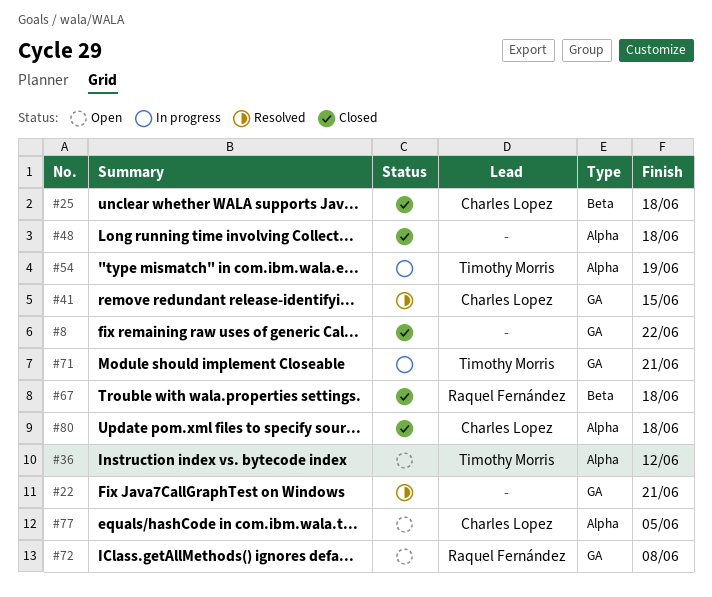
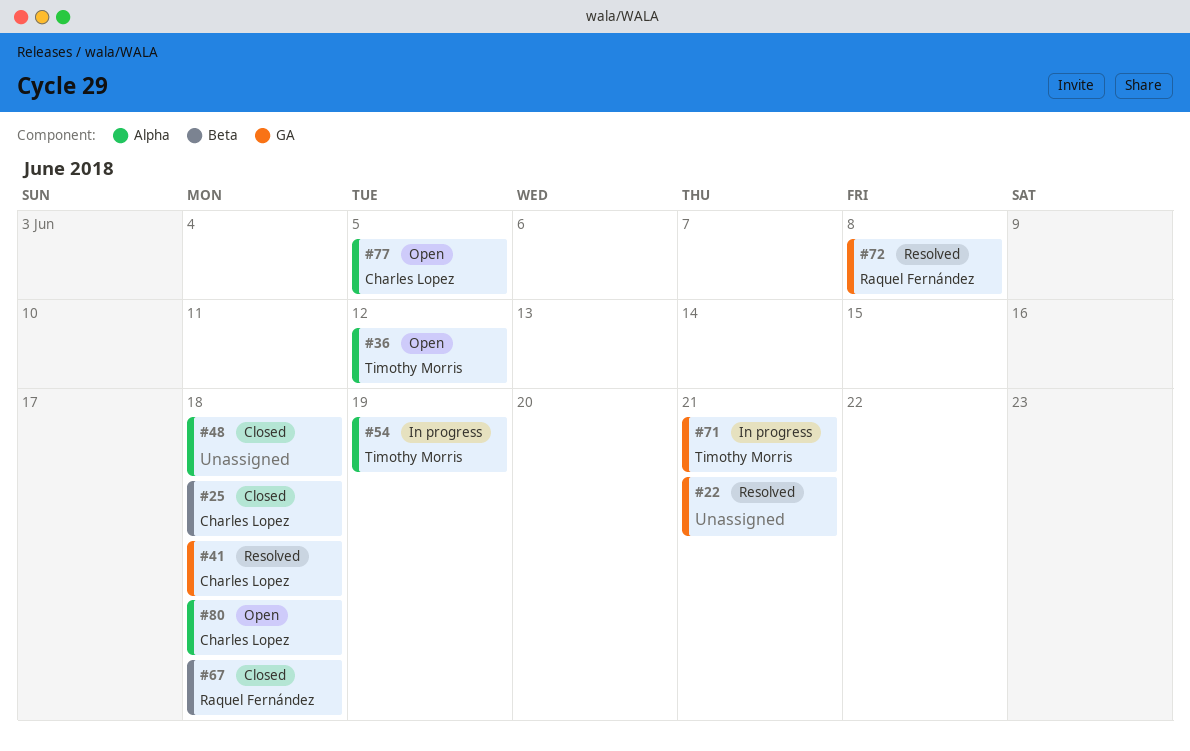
#8: present -> none
#41, due: Jun 15 -> Jun 18
#72, status: Open -> Resolved
#80, status: Closed -> Open

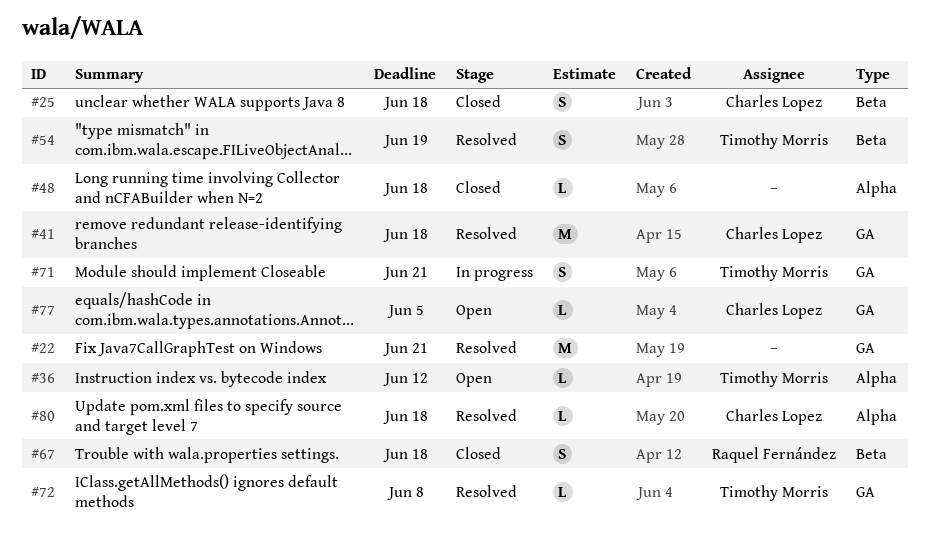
#54, status: In progress -> Resolved
#54, label: Alpha -> Beta
#72, owner: Raquel Fernández -> Timothy Morris
#77, label: Alpha -> GA
#80, status: Open -> Resolved

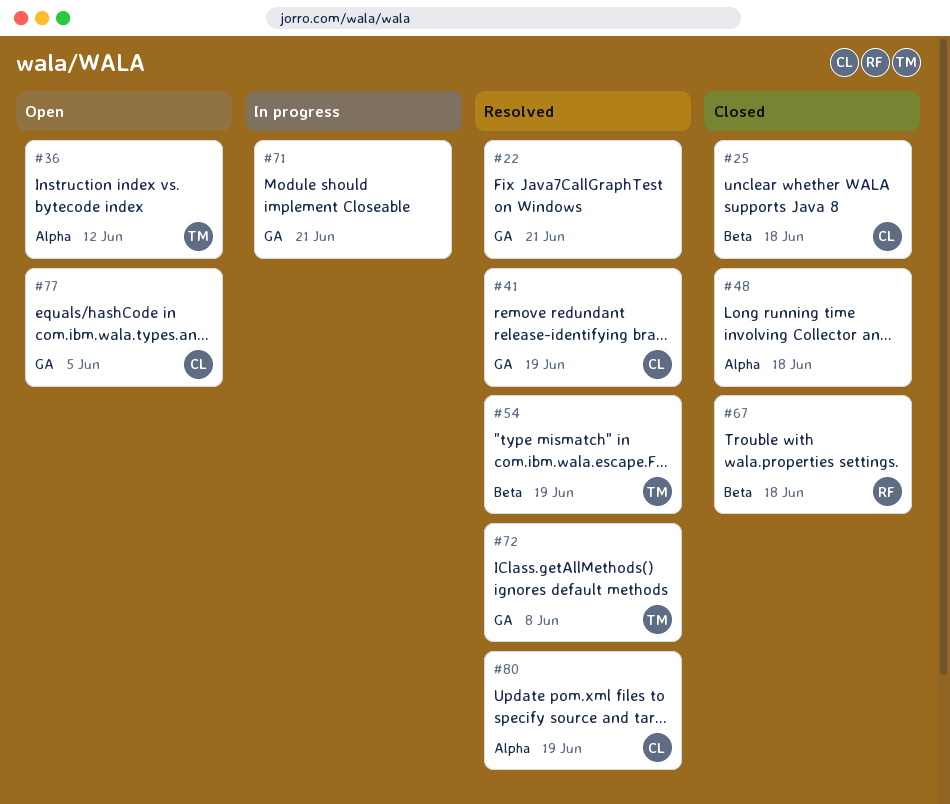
#41, due: Jun 18 -> Jun 19
#71, owner: Timothy Morris -> none
#80, due: Jun 18 -> Jun 19

